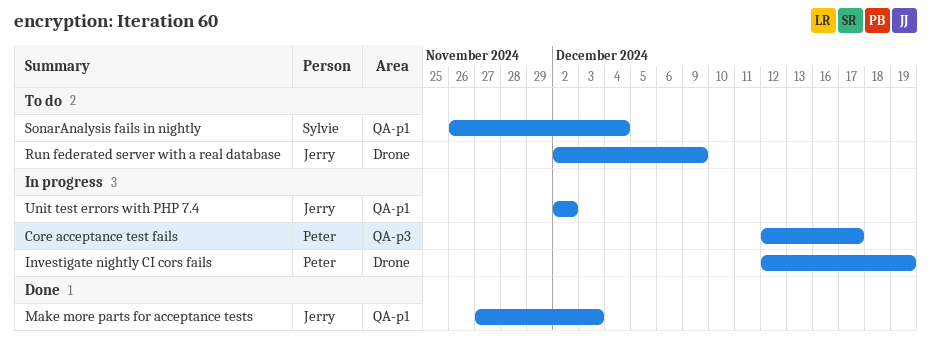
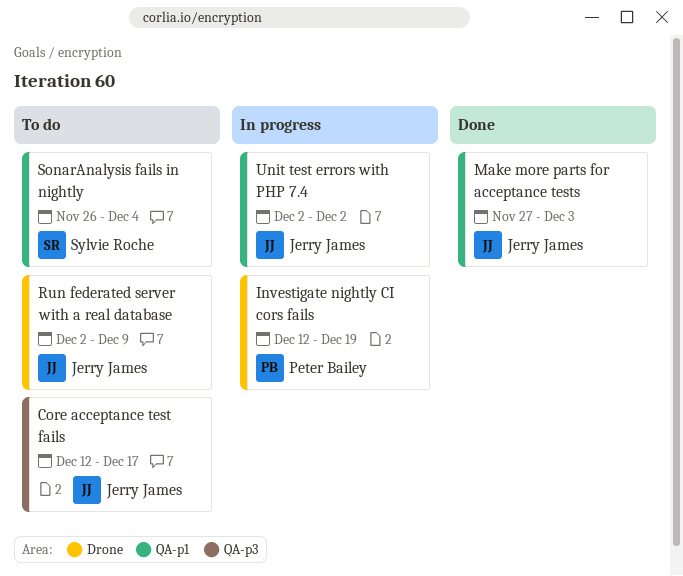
Core acceptance test fails, status: In progress -> To do
Core acceptance test fails, owner: Peter Bailey -> Jerry James

